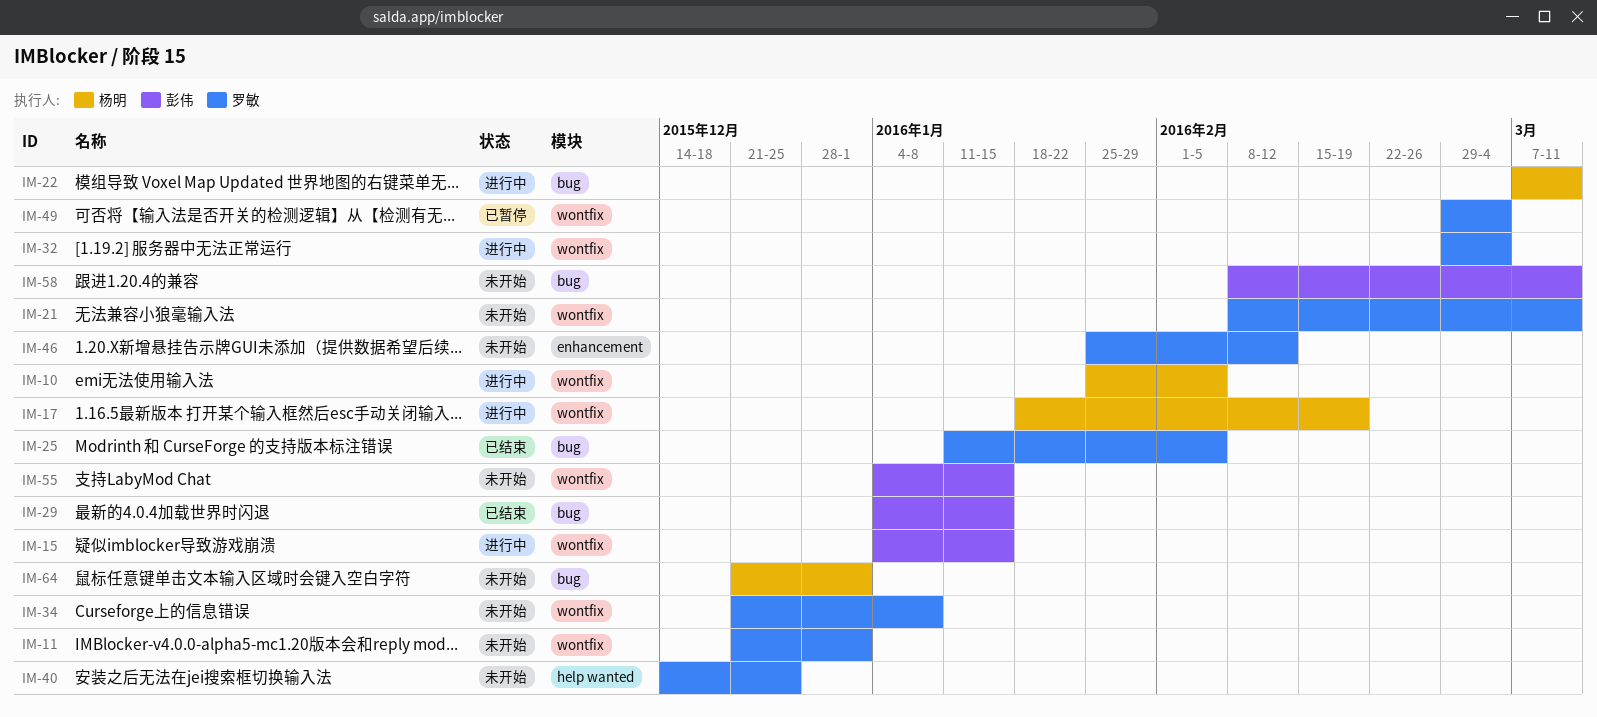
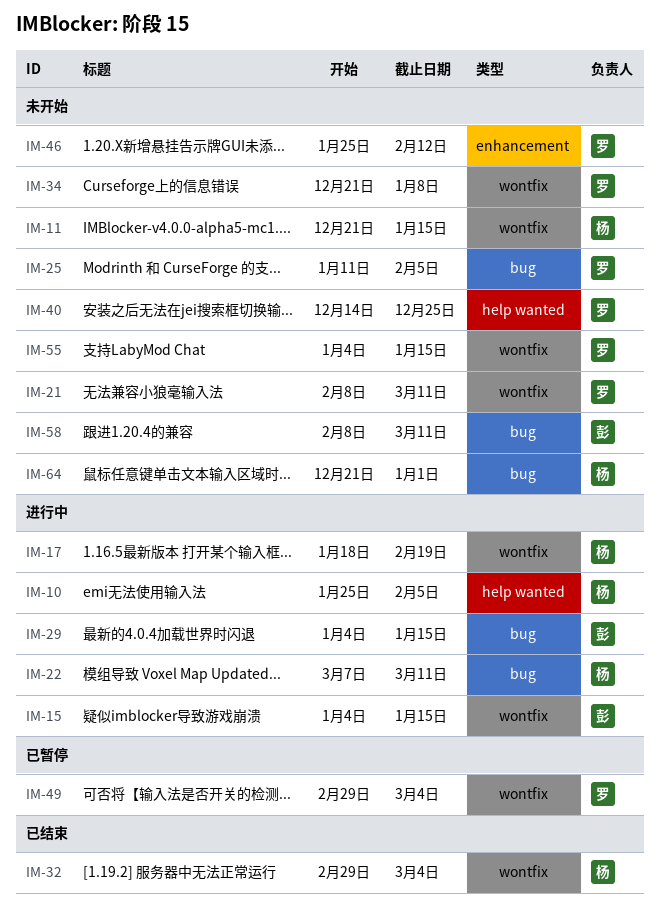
IM-10, label: wontfix -> help wanted
IM-11, owner: 罗敏 -> 杨明
IM-11, due: Jan 1 -> Jan 15
IM-25, status: 已结束 -> 未开始
IM-29, status: 已结束 -> 进行中
IM-32, status: 进行中 -> 已结束
IM-32, owner: 罗敏 -> 杨明
IM-55, owner: 彭伟 -> 罗敏

